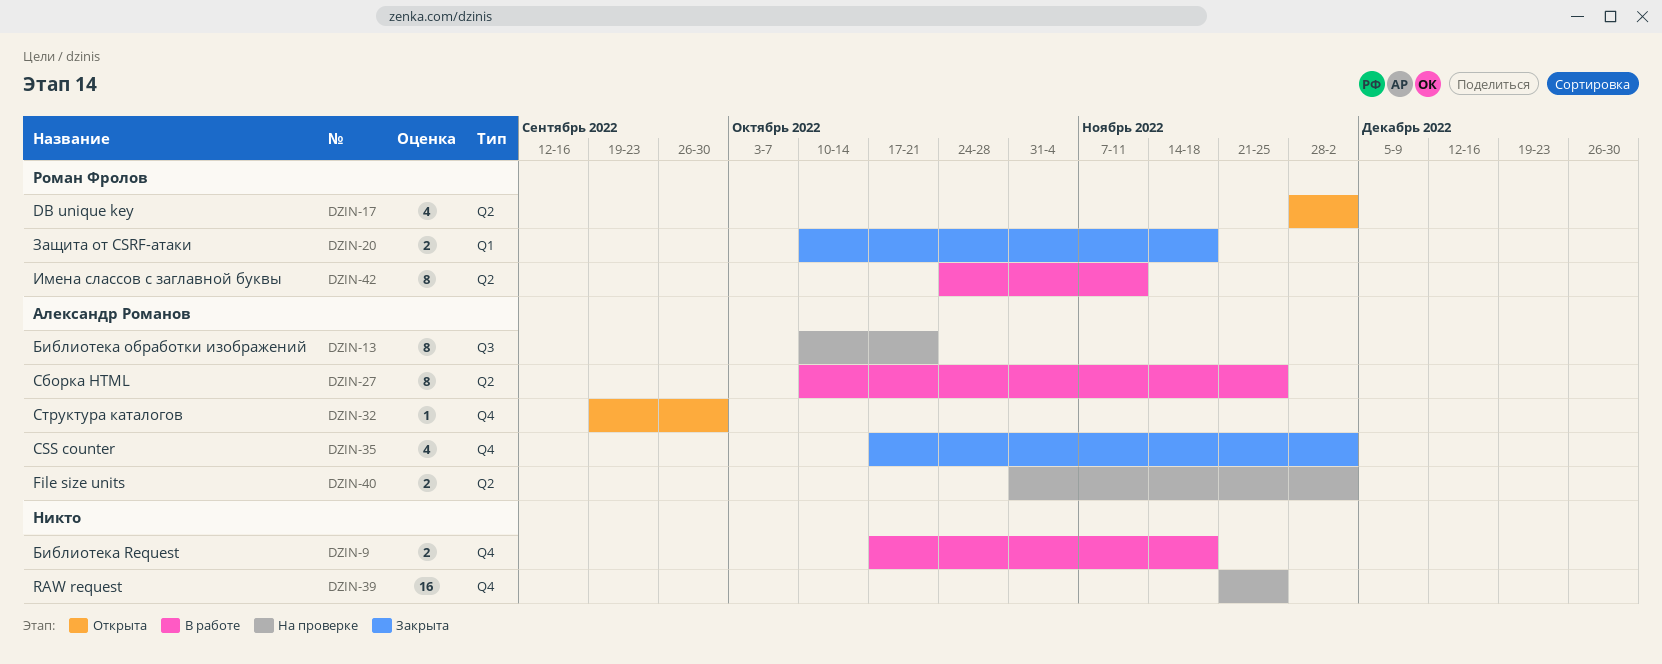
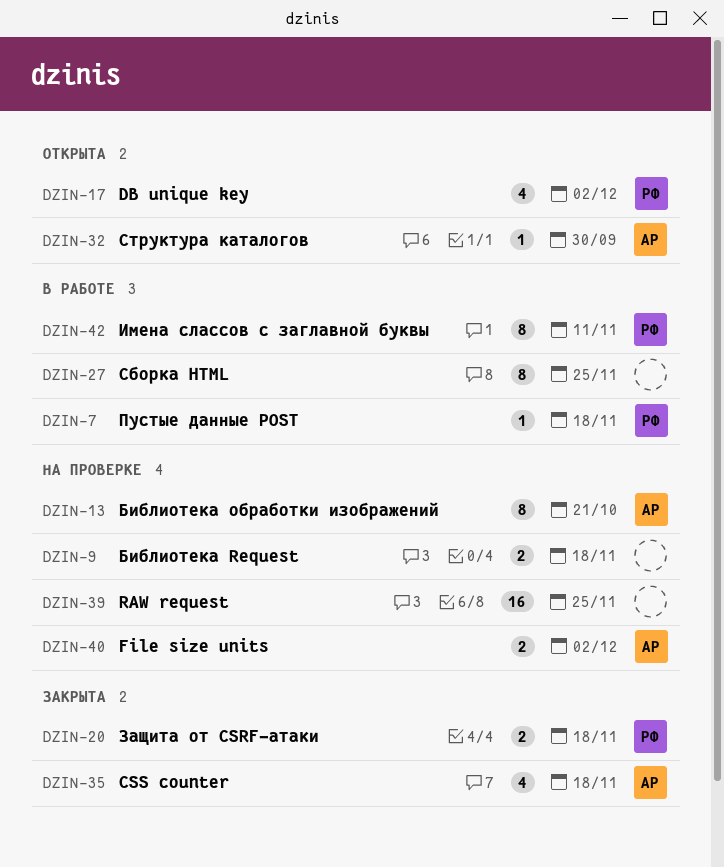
DZIN-7: none -> present
DZIN-9, status: В работе -> На проверке
DZIN-27, owner: Александр Романов -> none
DZIN-35, due: Dec 2 -> Nov 18

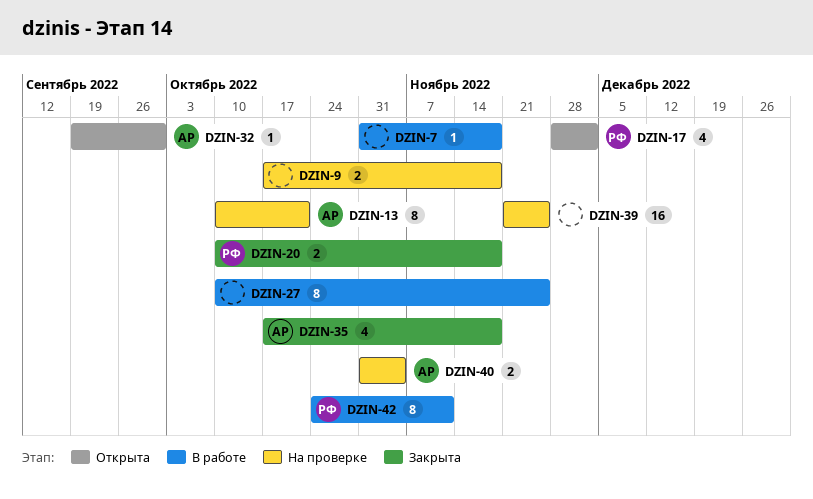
DZIN-7, owner: РФ -> none
DZIN-40, due: Dec 2 -> Nov 4

